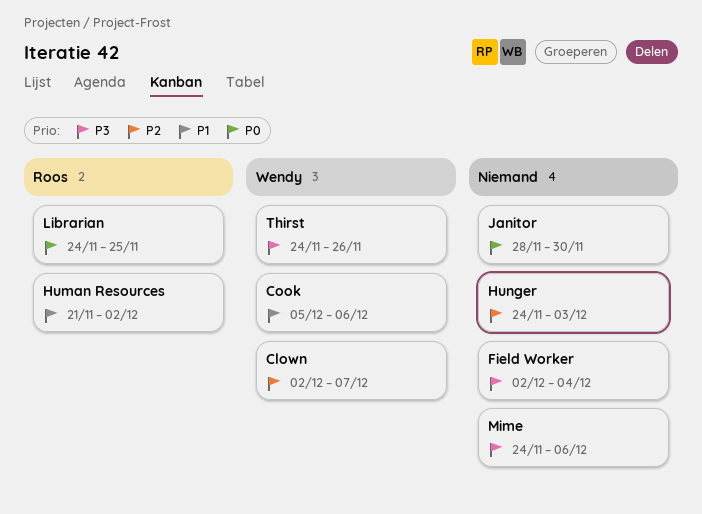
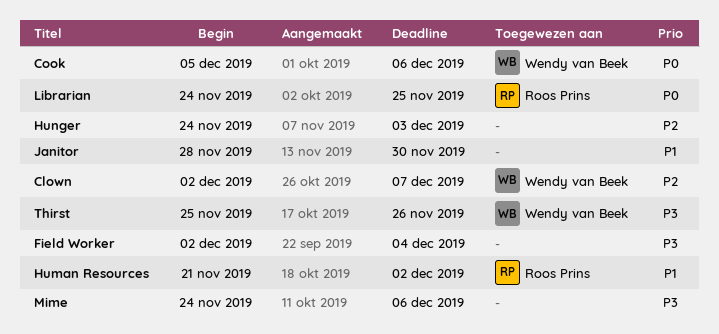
Cook, priority: P1 -> P0
Janitor, priority: P0 -> P1
Thirst, start: Nov 24 -> Nov 25

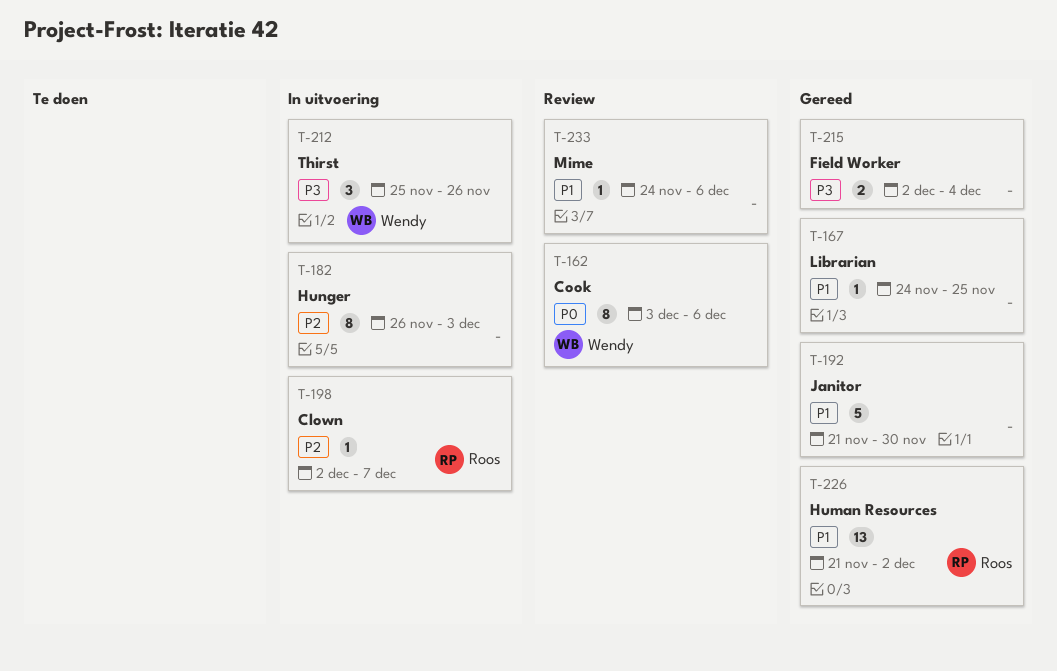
Clown, owner: Wendy van Beek -> Roos Prins
Cook, start: Dec 5 -> Dec 3
Hunger, start: Nov 24 -> Nov 26
Janitor, start: Nov 28 -> Nov 21
Librarian, owner: Roos Prins -> none
Librarian, priority: P0 -> P1
Mime, priority: P3 -> P1

